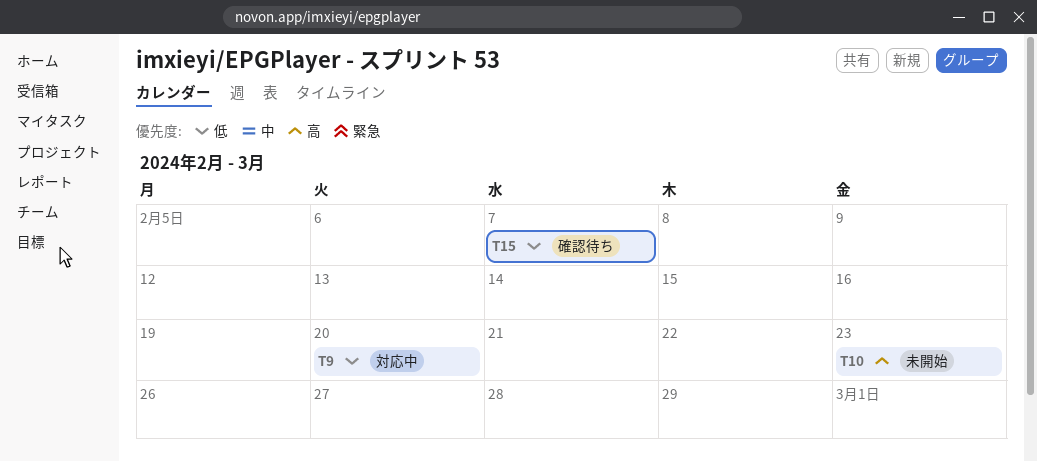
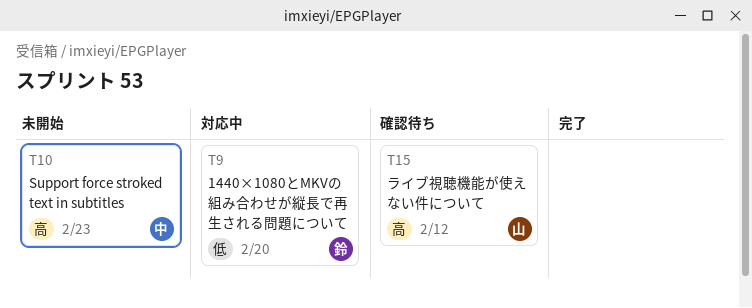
T15, priority: 低 -> 高
T15, due: Feb 7 -> Feb 12

